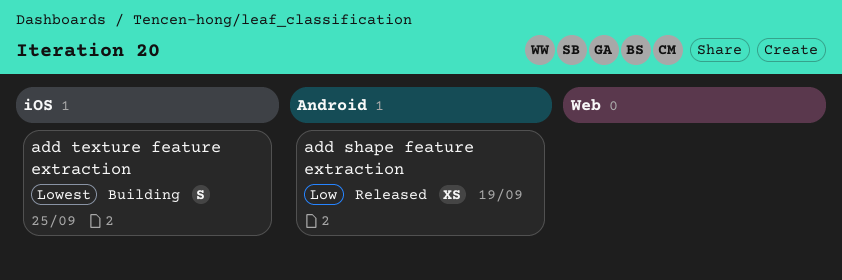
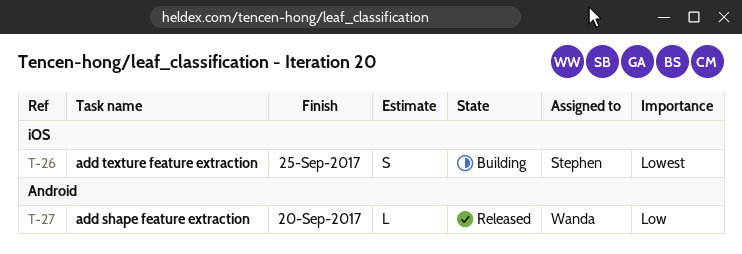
add shape feature extraction, estimate: XS -> L
add shape feature extraction, due: Sep 19 -> Sep 20

